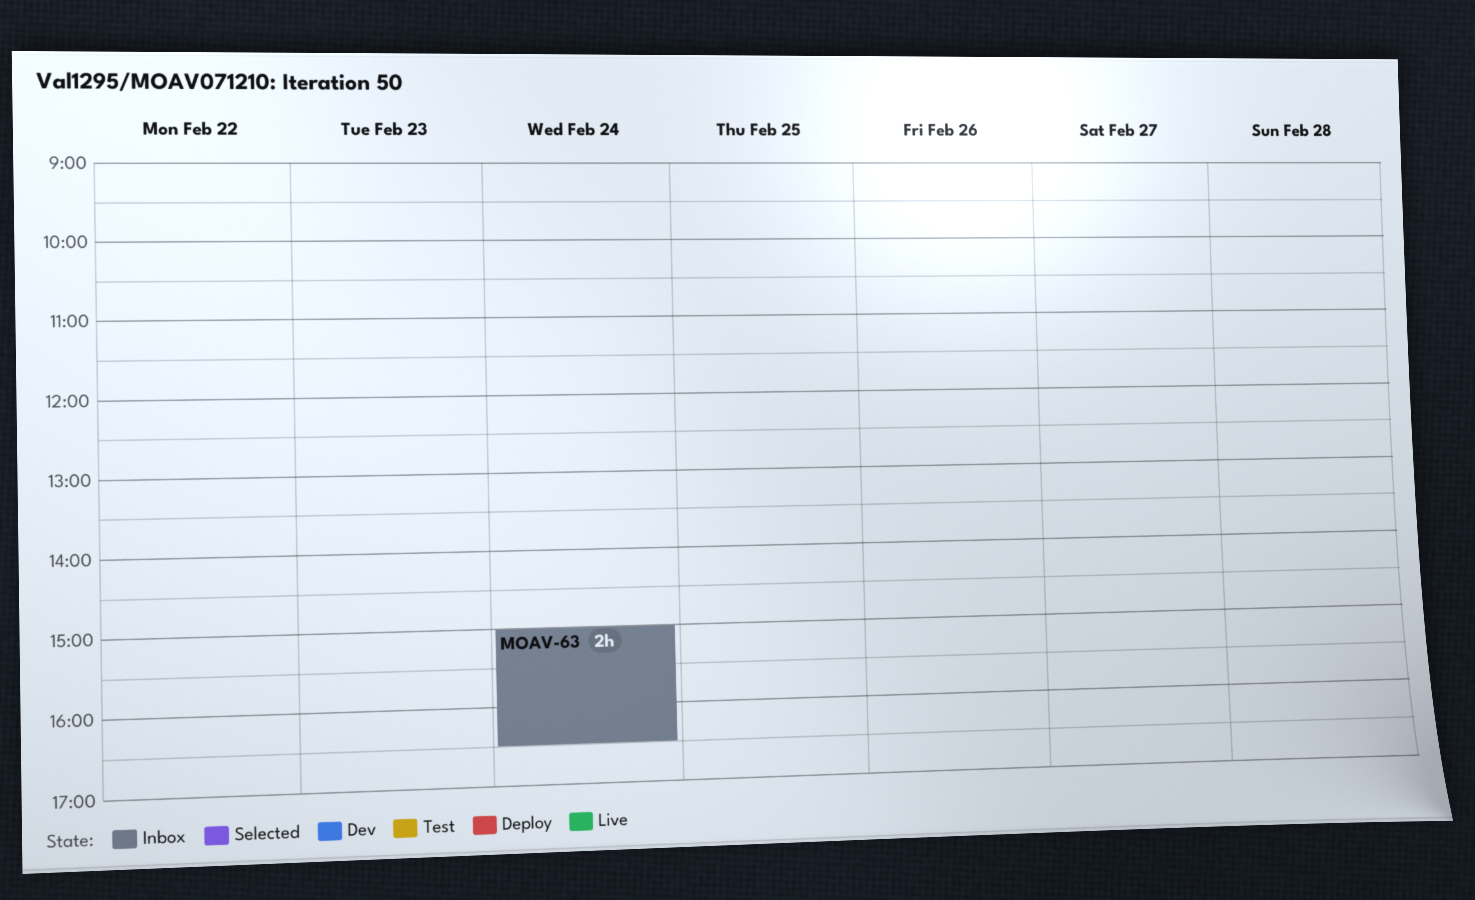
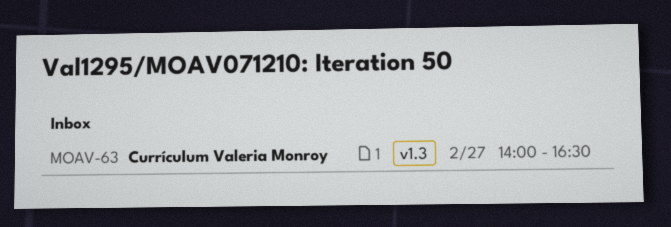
MOAV-63, day: Feb 24 -> Feb 27
MOAV-63, begins: 15:00 -> 14:00

